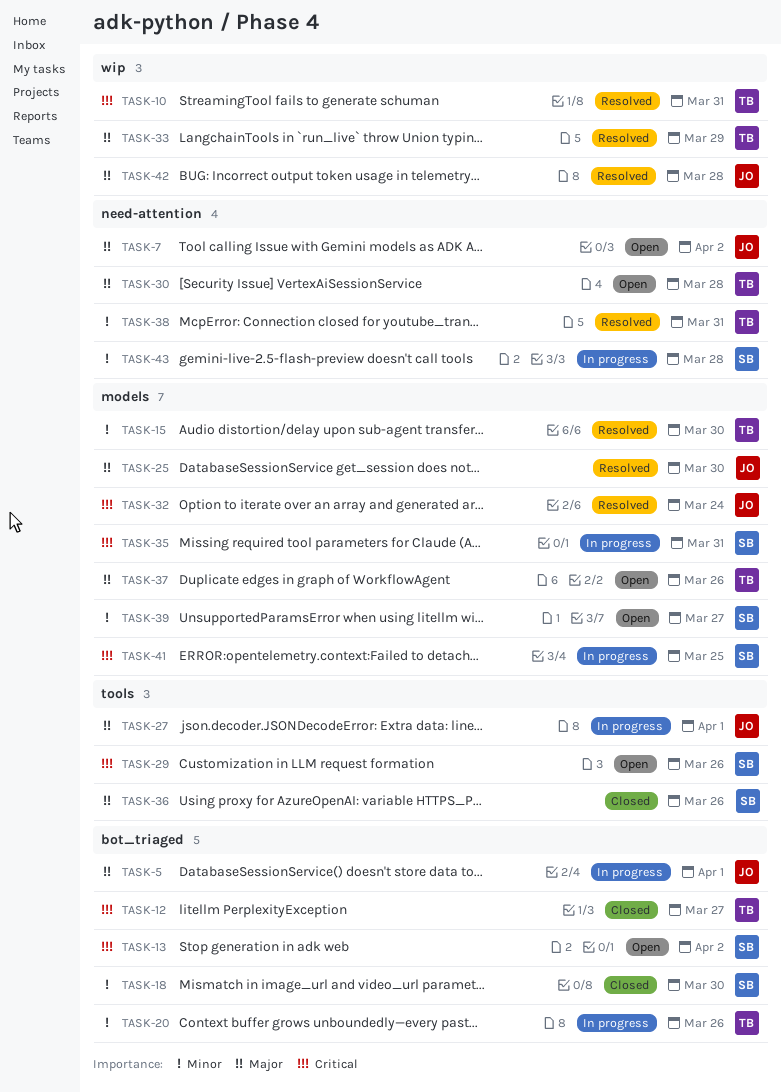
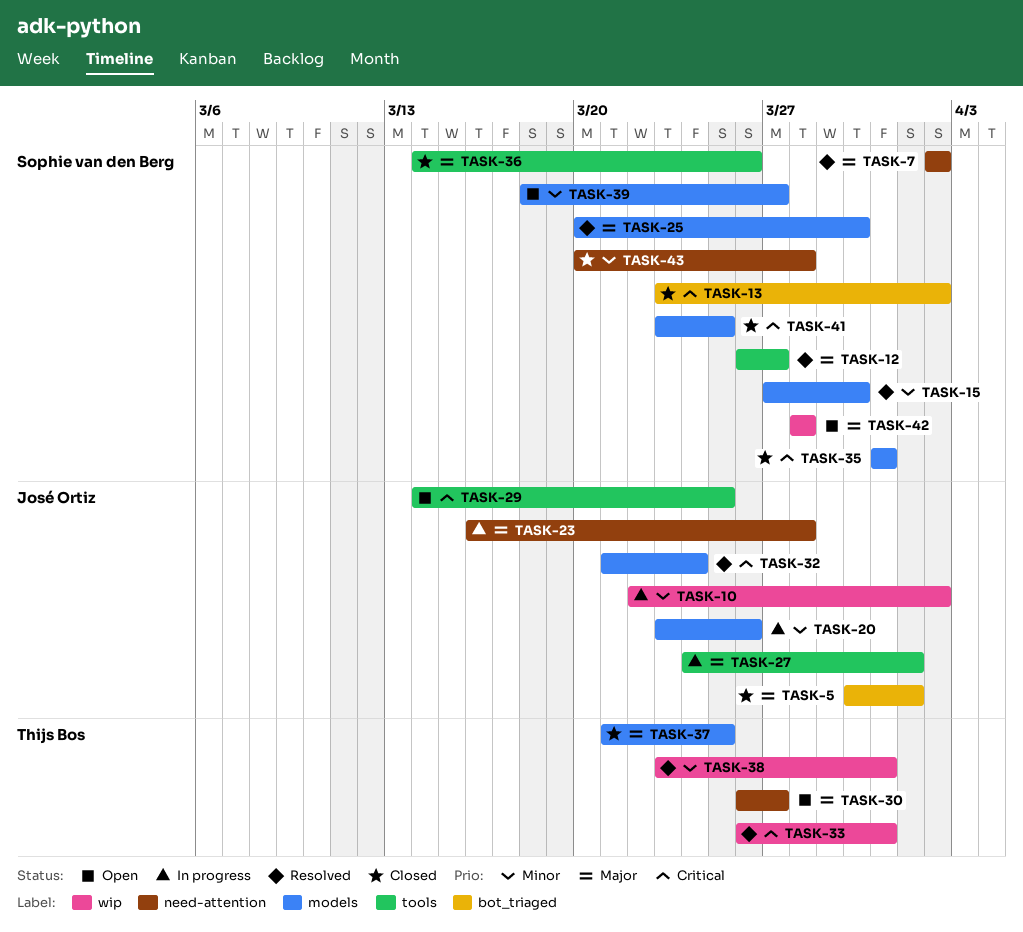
TASK-5, status: In progress -> Closed
TASK-7, status: Open -> Resolved
TASK-7, owner: José Ortiz -> Sophie van den Berg
TASK-10, status: Resolved -> In progress
TASK-10, owner: Thijs Bos -> José Ortiz
TASK-10, priority: Critical -> Minor
TASK-10, due: Mar 31 -> Apr 2
TASK-12, status: Closed -> Resolved
TASK-12, owner: Thijs Bos -> Sophie van den Berg
TASK-12, priority: Critical -> Major
TASK-12, label: bot_triaged -> tools
TASK-13, status: Open -> Closed
TASK-15, owner: Thijs Bos -> Sophie van den Berg
TASK-18: present -> none
TASK-20, owner: Thijs Bos -> José Ortiz
TASK-20, label: bot_triaged -> models
TASK-23: none -> present
TASK-25, owner: José Ortiz -> Sophie van den Berg
TASK-29, owner: Sophie van den Berg -> José Ortiz
TASK-29, due: Mar 26 -> Mar 25
TASK-30, due: Mar 28 -> Mar 27
TASK-33, priority: Major -> Critical
TASK-33, due: Mar 29 -> Mar 31
TASK-35, status: In progress -> Closed
TASK-37, status: Open -> Closed
TASK-37, due: Mar 26 -> Mar 25
TASK-38, label: need-attention -> wip
TASK-41, status: In progress -> Closed
TASK-42, status: Resolved -> Open
TASK-42, owner: José Ortiz -> Sophie van den Berg
TASK-43, status: In progress -> Closed

